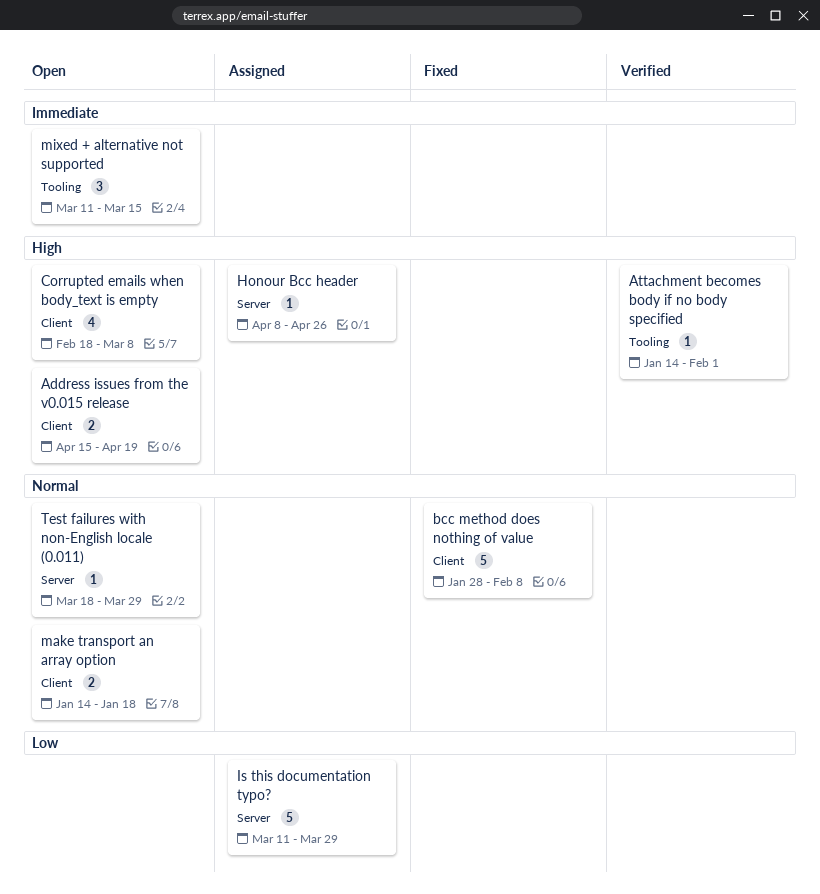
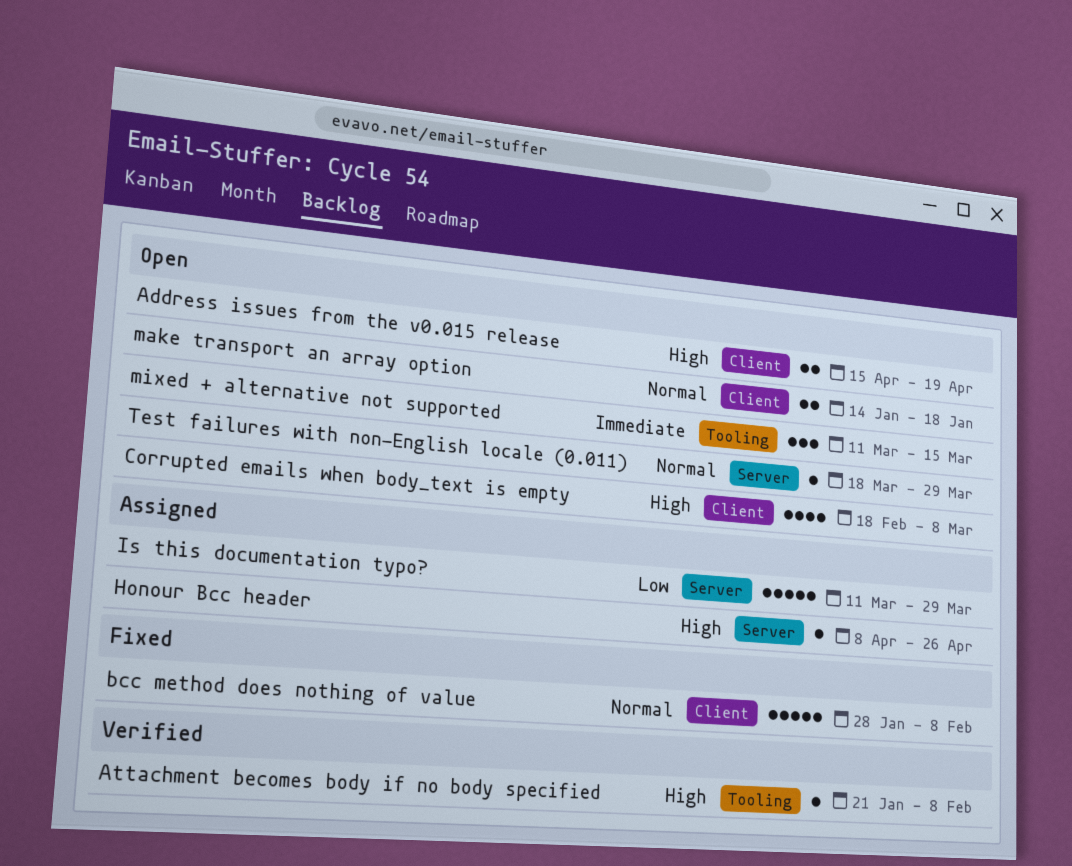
Attachment becomes body if no body specified, start: Jan 14 -> Jan 21
Attachment becomes body if no body specified, due: Feb 1 -> Feb 8

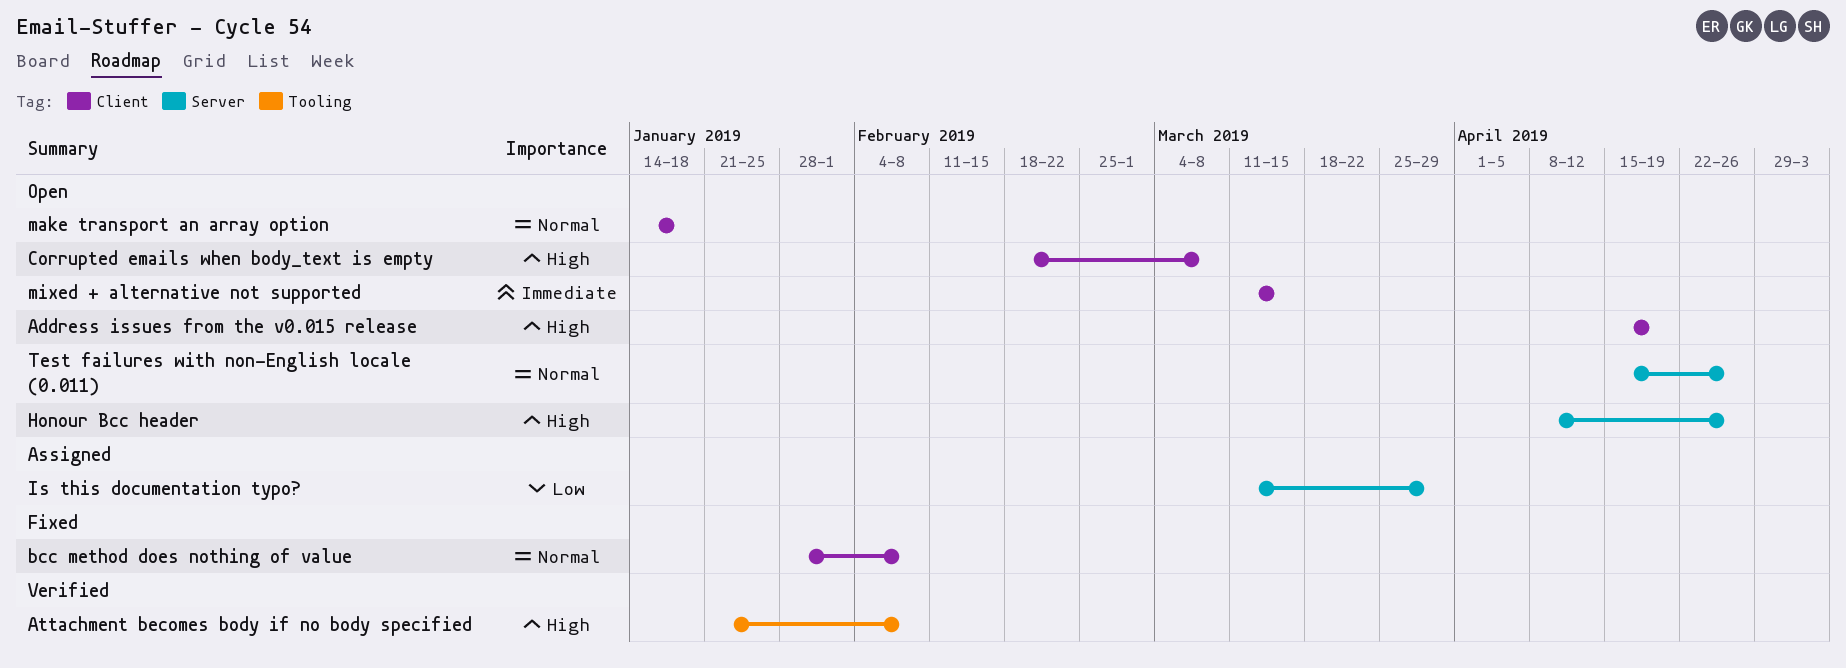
Honour Bcc header, status: Assigned -> Open
mixed + alternative not supported, label: Tooling -> Client
Test failures with non-English locale (0.011), start: Mar 18 -> Apr 15
Test failures with non-English locale (0.011), due: Mar 29 -> Apr 26

